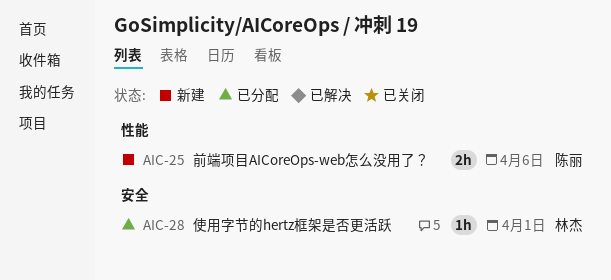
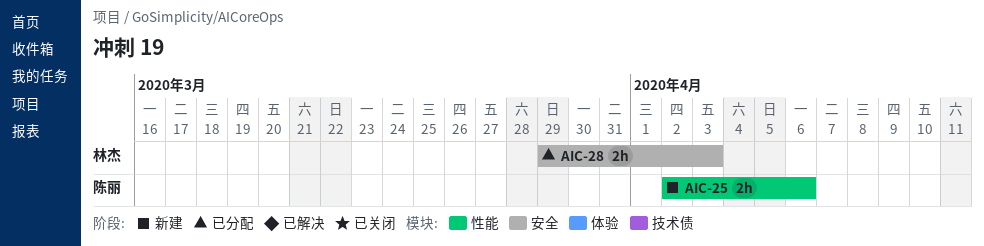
AIC-28, estimate: 1h -> 2h
AIC-28, due: Apr 1 -> Apr 3

